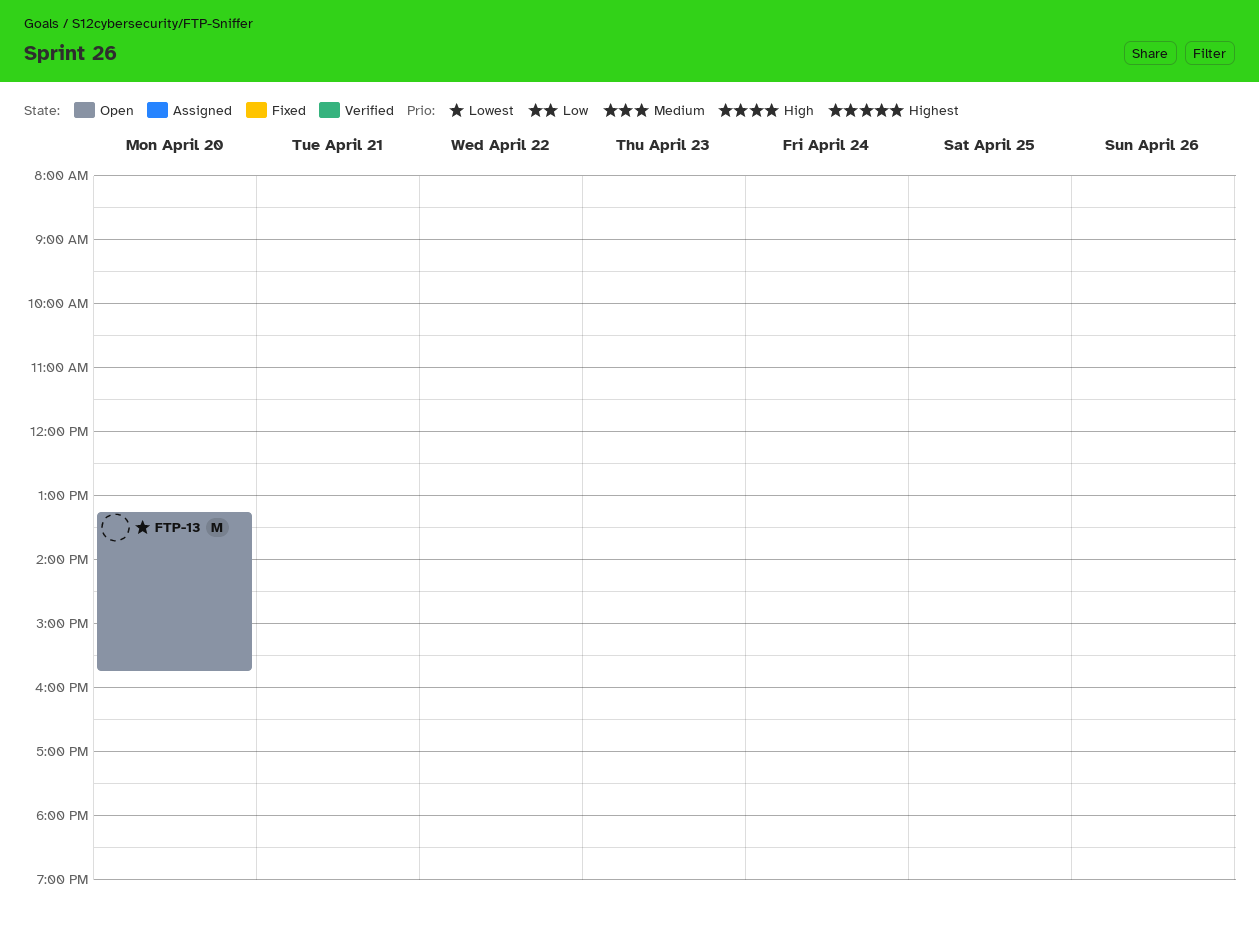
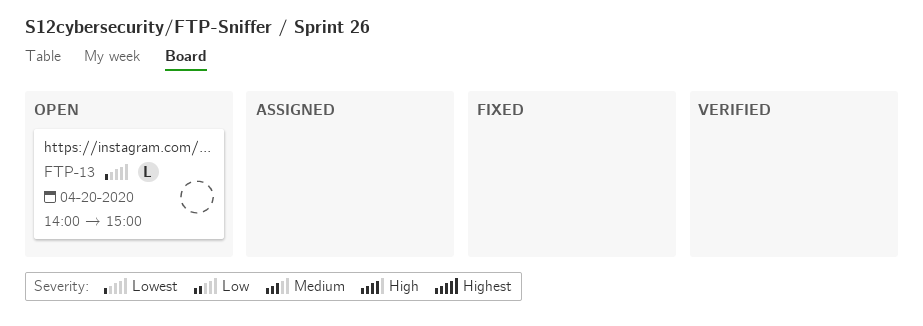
FTP-13, estimate: M -> L
FTP-13, begins: 13:15 -> 14:00
FTP-13, ends: 15:45 -> 15:00

